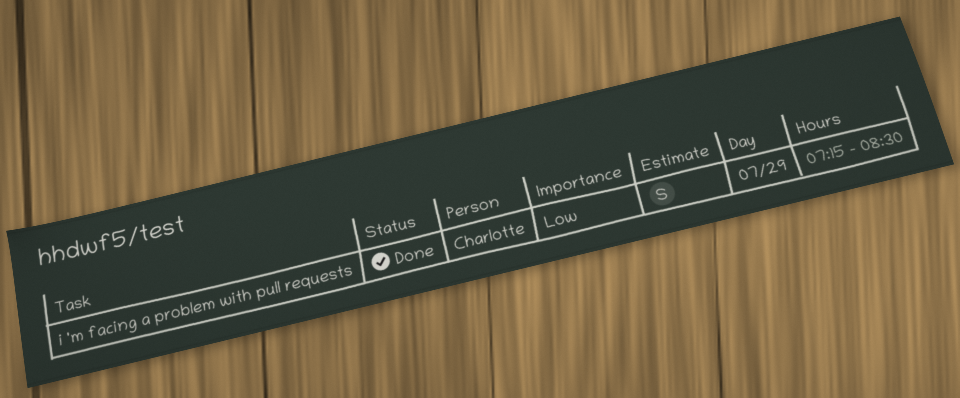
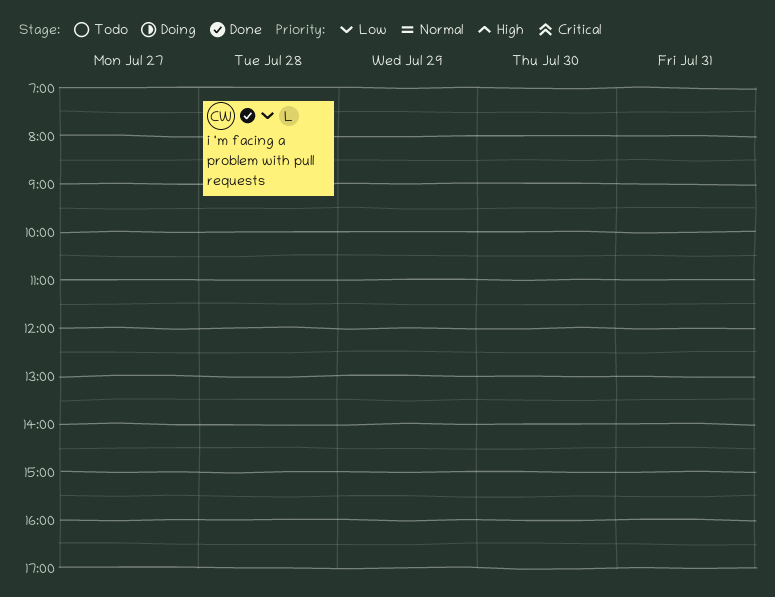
i 'm facing a problem with pull requests, estimate: S -> L
i 'm facing a problem with pull requests, day: Jul 29 -> Jul 28
i 'm facing a problem with pull requests, ends: 08:30 -> 09:15

